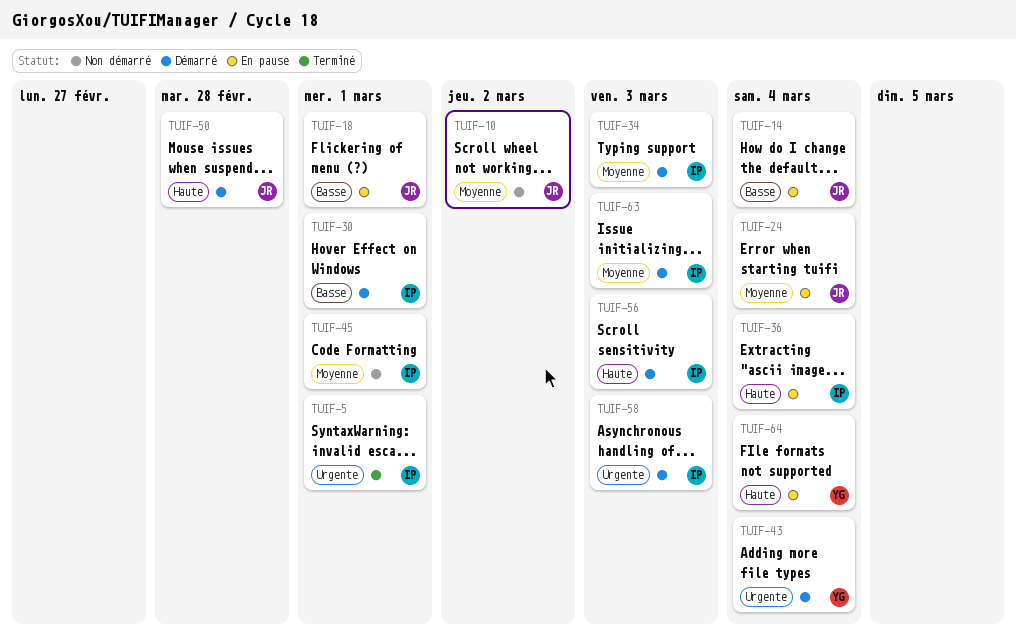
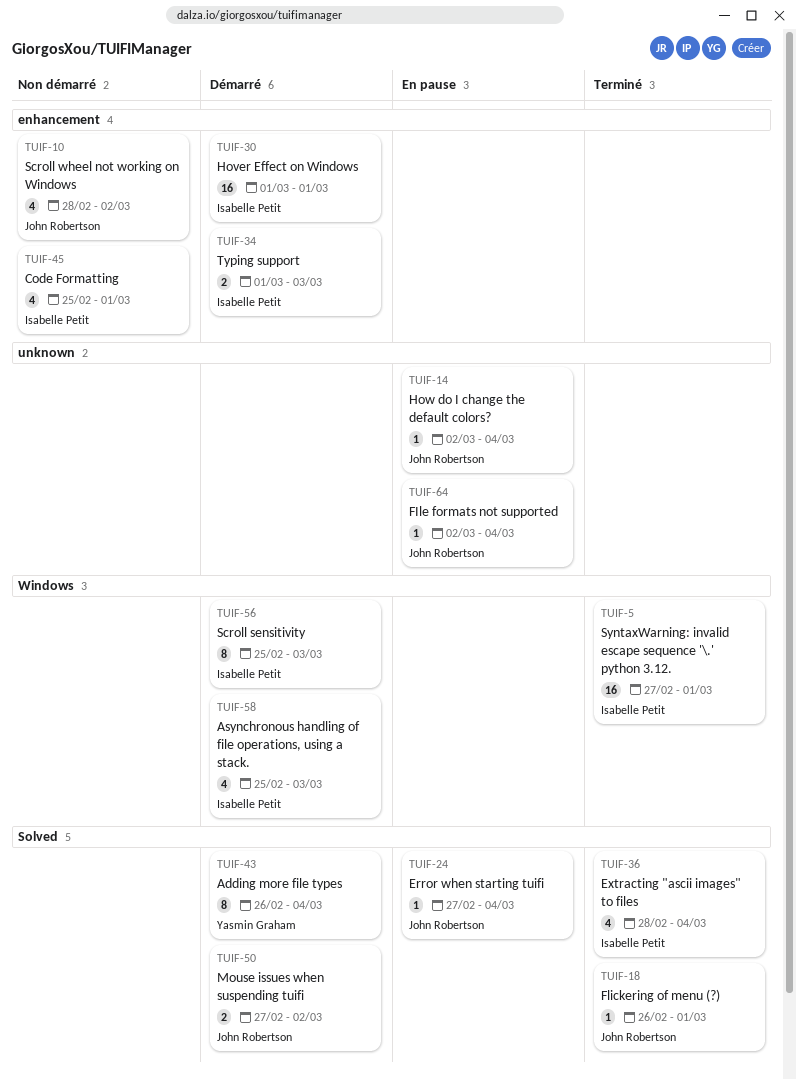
TUIF-18, status: En pause -> Terminé
TUIF-36, status: En pause -> Terminé
TUIF-50, due: Feb 28 -> Mar 2
TUIF-63: present -> none
TUIF-64, owner: Yasmin Graham -> John Robertson

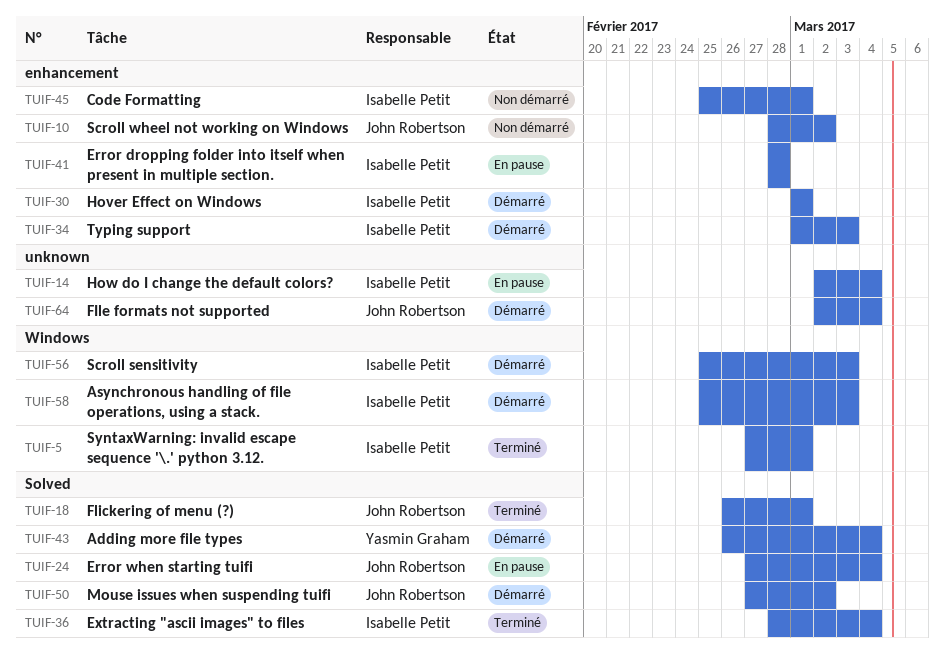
TUIF-14, owner: John Robertson -> Isabelle Petit
TUIF-41: none -> present
TUIF-64, status: En pause -> Démarré

